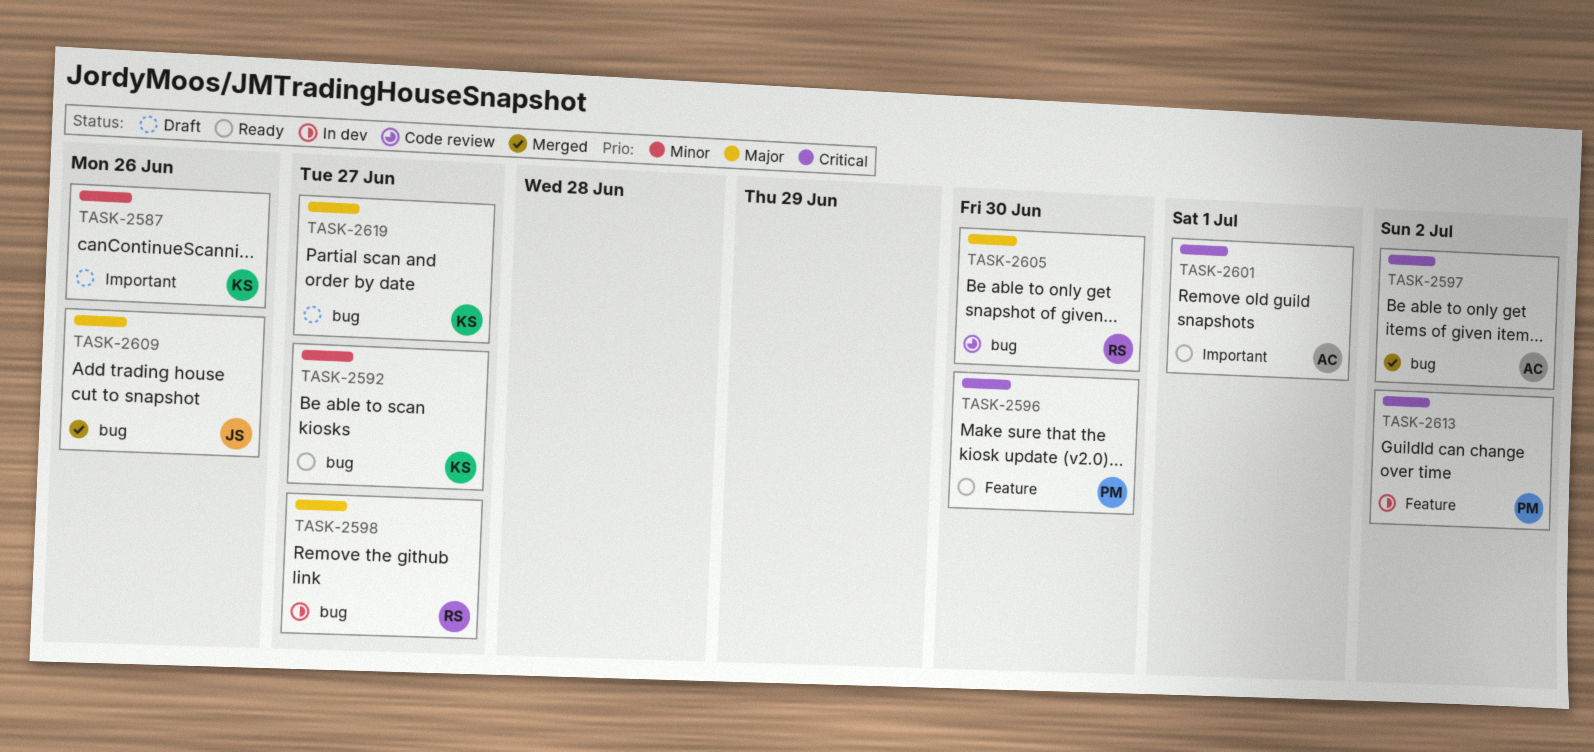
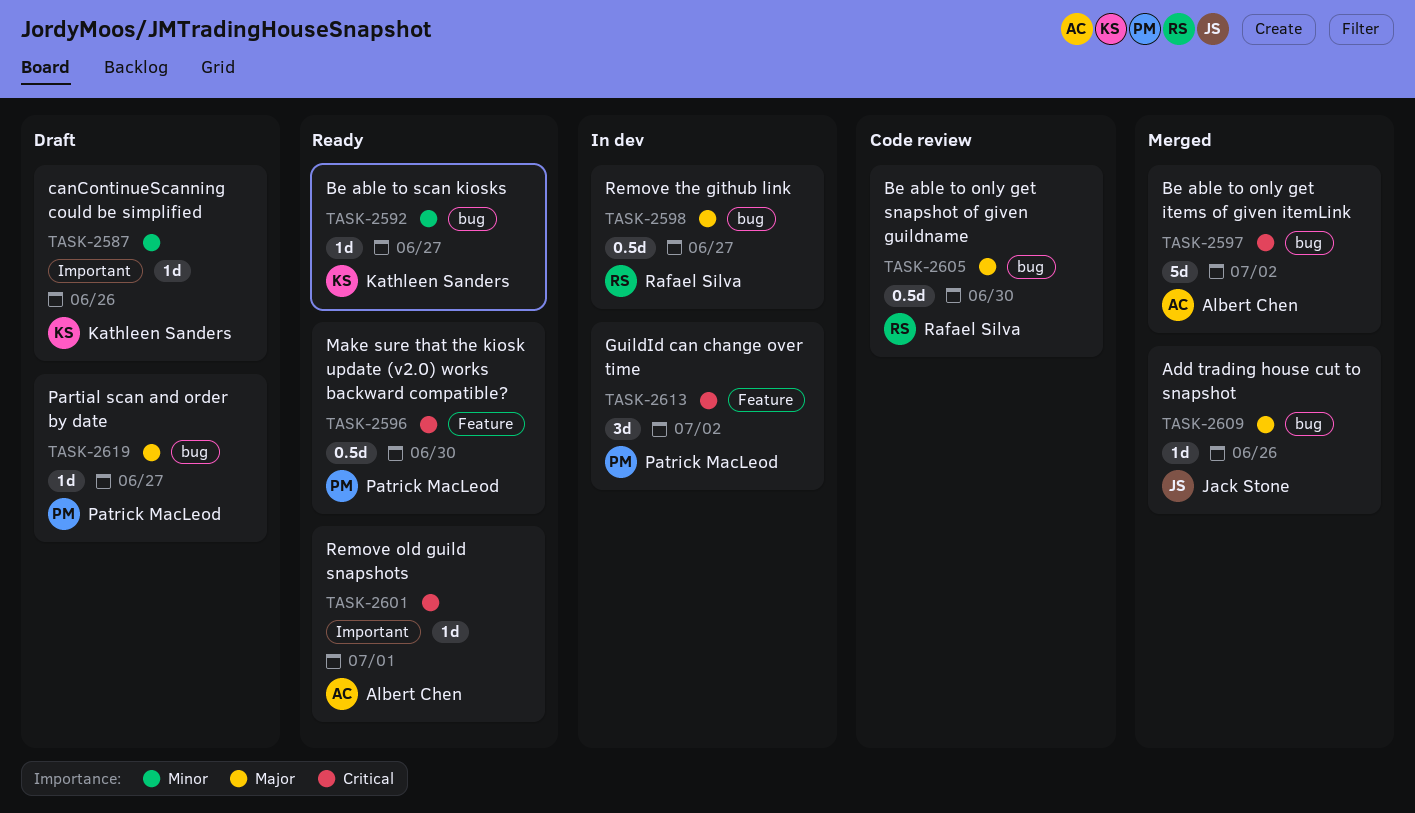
TASK-2619, owner: Kathleen Sanders -> Patrick MacLeod

